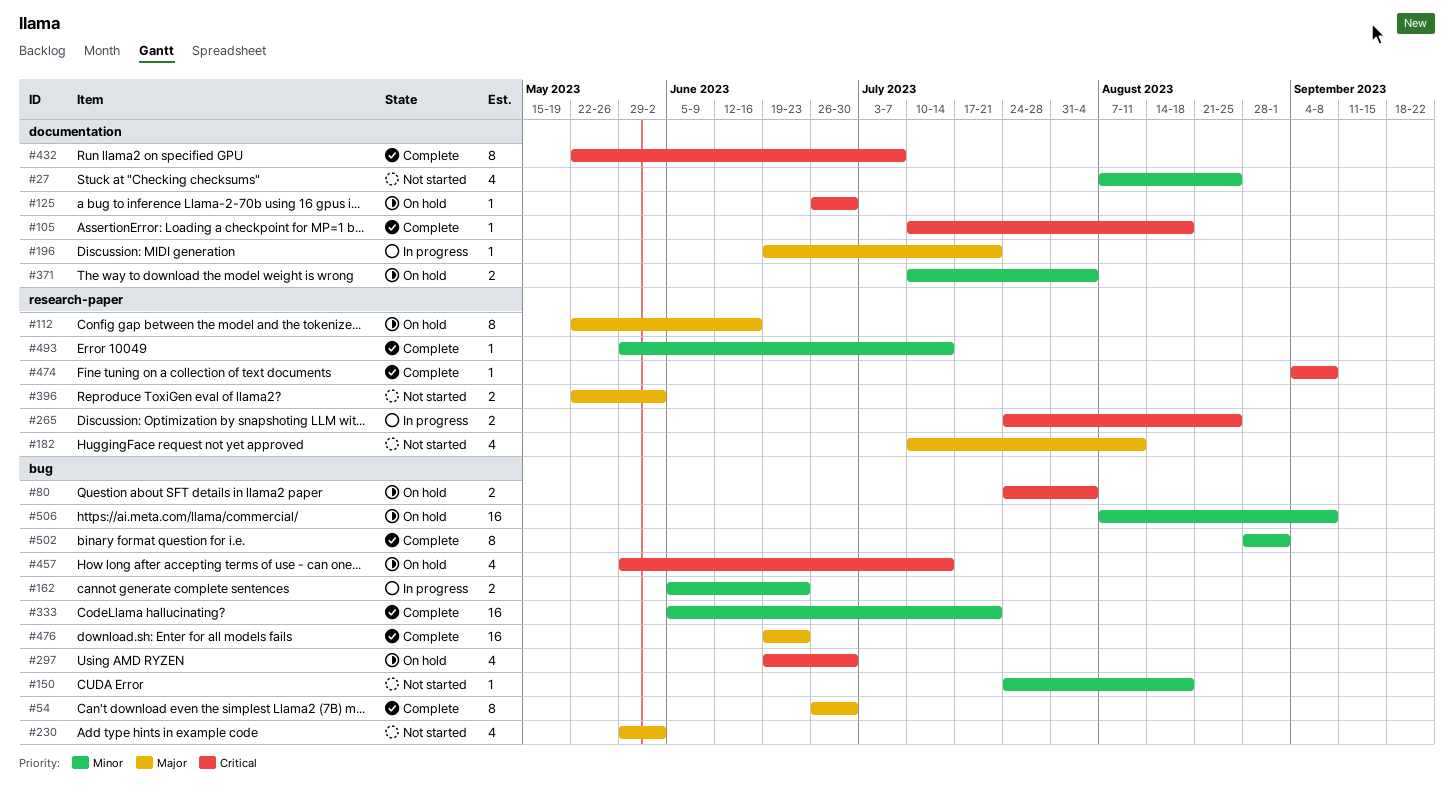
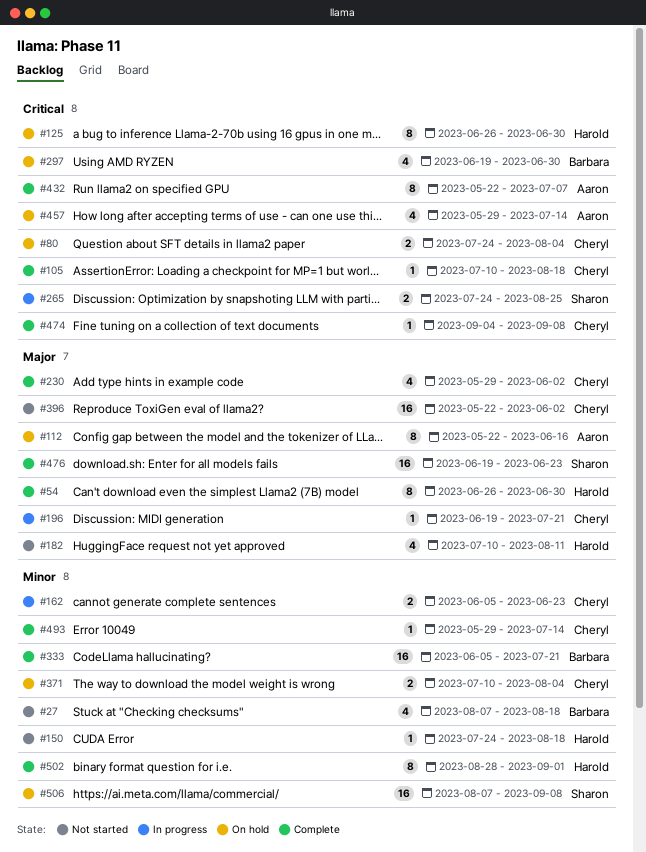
#27, due: Aug 25 -> Aug 18
#125, estimate: 1 -> 8
#230, status: Not started -> Complete
#396, estimate: 2 -> 16

